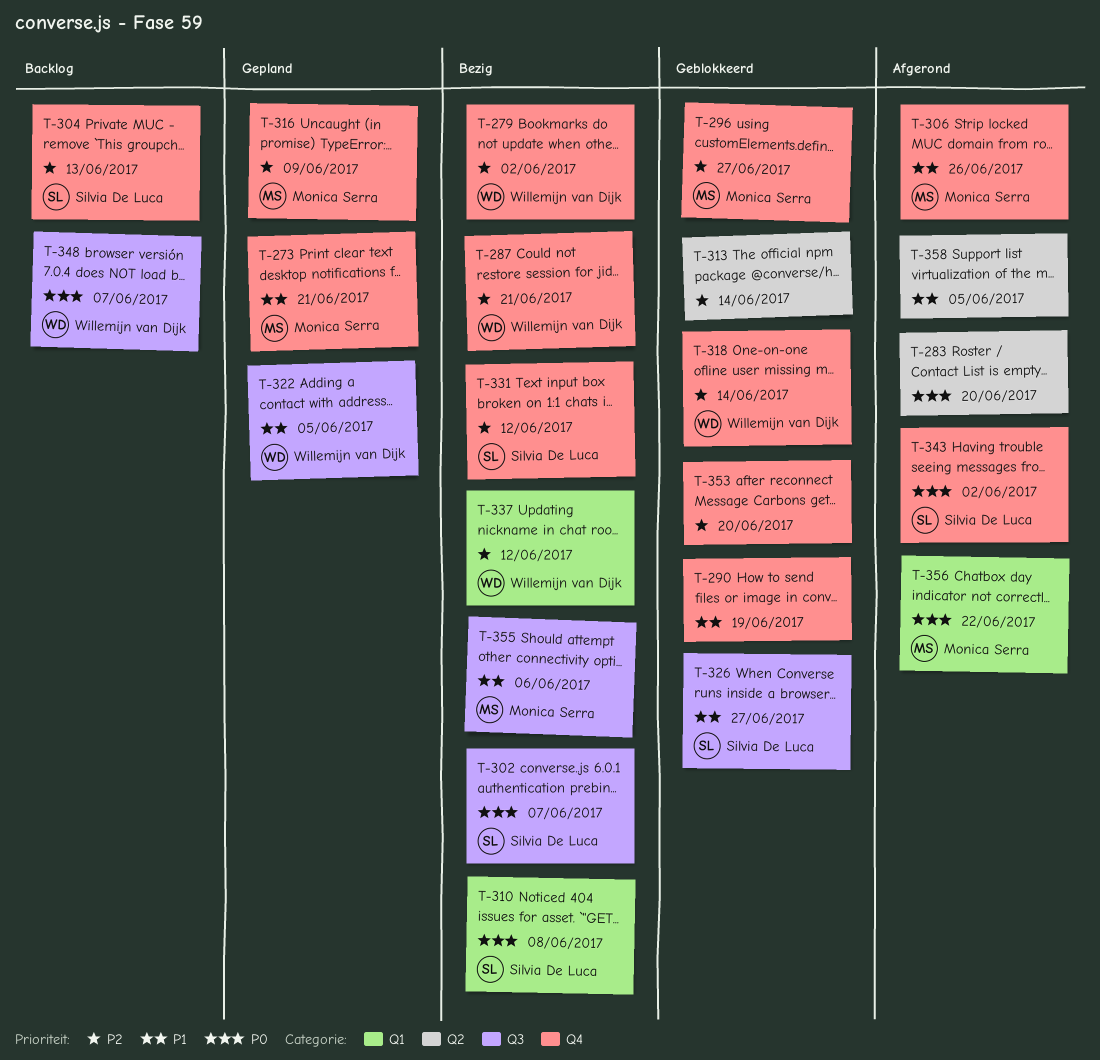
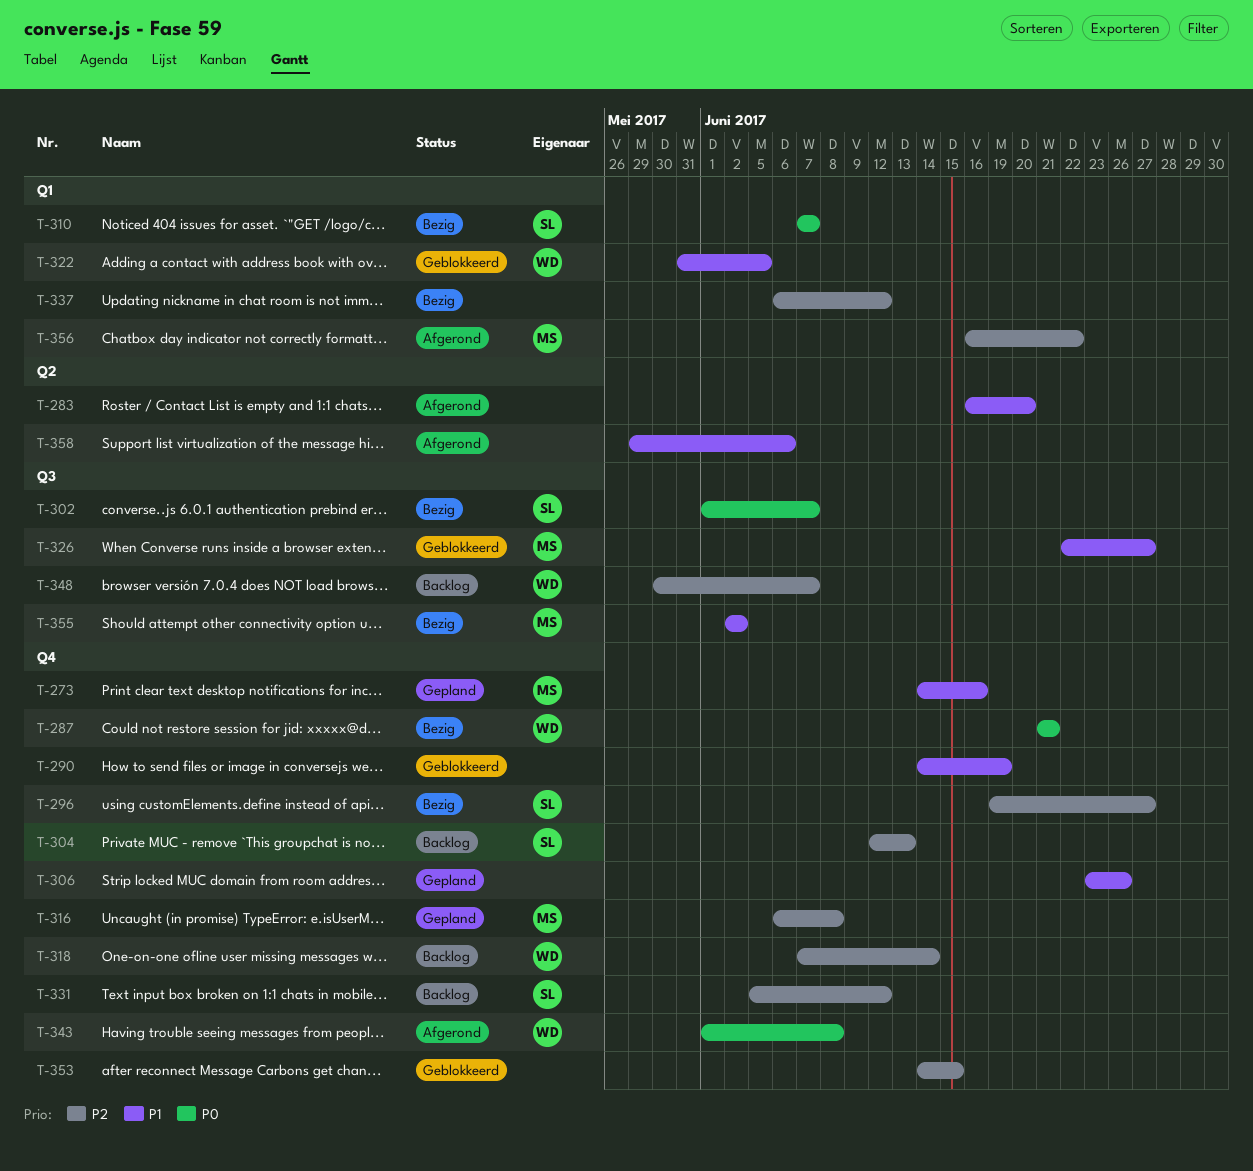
T-273, due: Jun 21 -> Jun 16
T-279: present -> none
T-283, priority: P0 -> P1
T-287, priority: P2 -> P0
T-296, status: Geblokkeerd -> Bezig
T-296, owner: Monica Serra -> Silvia De Luca
T-306, status: Afgerond -> Gepland
T-306, owner: Monica Serra -> none
T-310, due: Jun 8 -> Jun 7
T-313: present -> none
T-316, due: Jun 9 -> Jun 8
T-318, status: Geblokkeerd -> Backlog
T-322, status: Gepland -> Geblokkeerd
T-322, label: Q3 -> Q1
T-326, owner: Silvia De Luca -> Monica Serra
T-331, status: Bezig -> Backlog
T-337, owner: Willemijn van Dijk -> none
T-343, owner: Silvia De Luca -> Willemijn van Dijk
T-343, due: Jun 2 -> Jun 8
T-348, priority: P0 -> P2
T-353, due: Jun 20 -> Jun 15
T-355, due: Jun 6 -> Jun 2
T-356, priority: P0 -> P2
T-358, due: Jun 5 -> Jun 6

